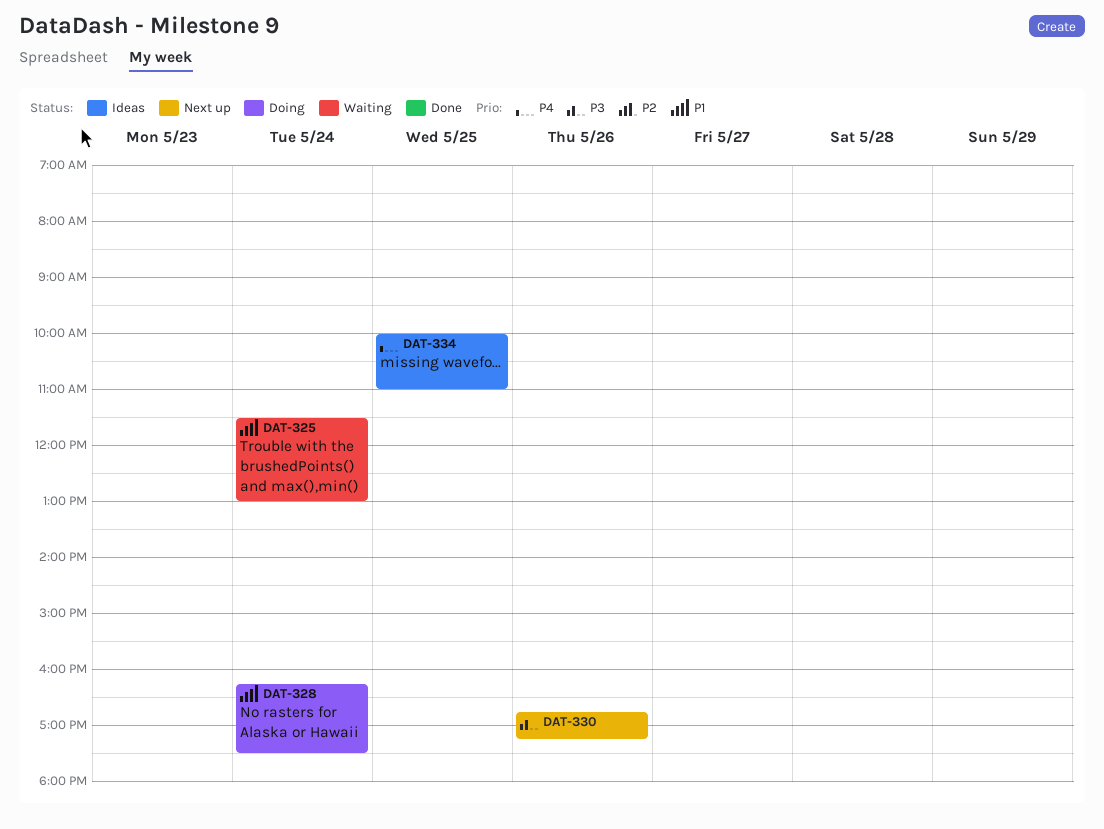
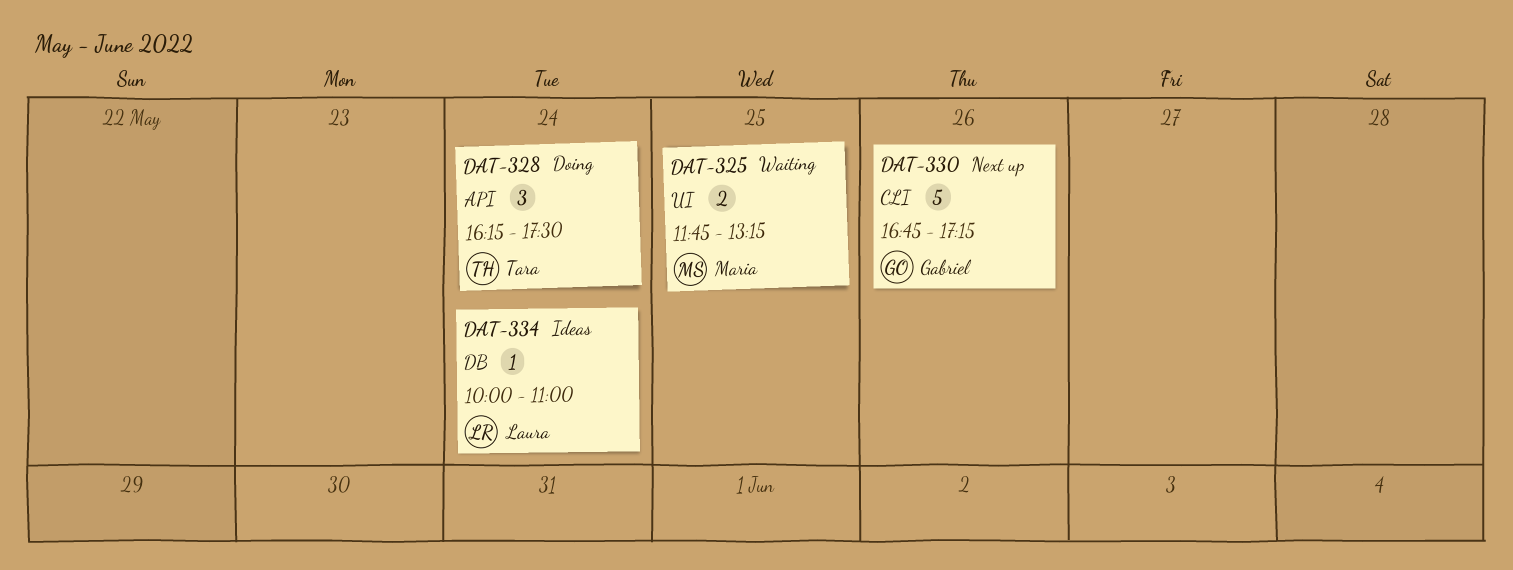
DAT-325, day: May 24 -> May 25
DAT-325, begins: 11:30 -> 11:45
DAT-325, ends: 13:00 -> 13:15
DAT-334, day: May 25 -> May 24

